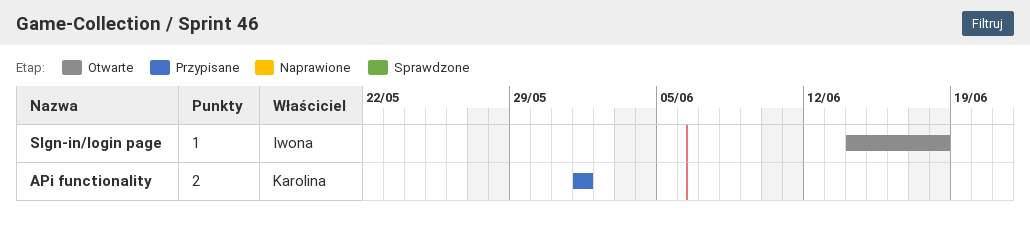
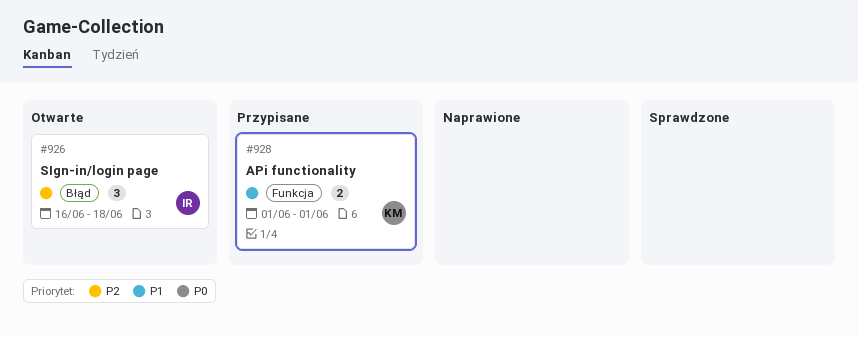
SIgn-in/login page, estimate: 1 -> 3
SIgn-in/login page, start: Jun 14 -> Jun 16

